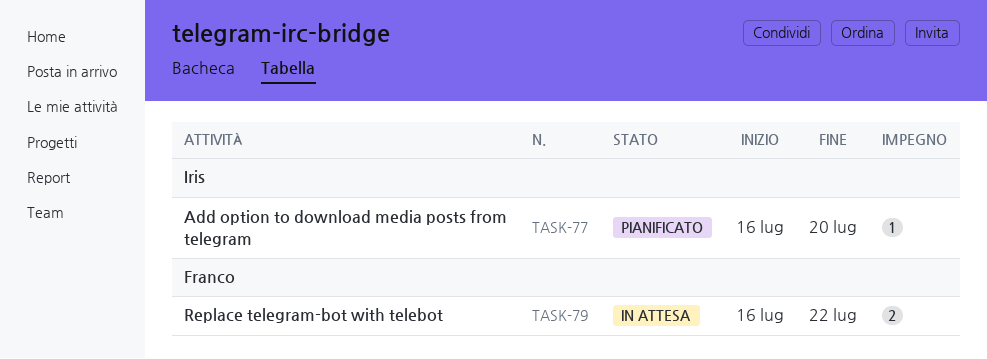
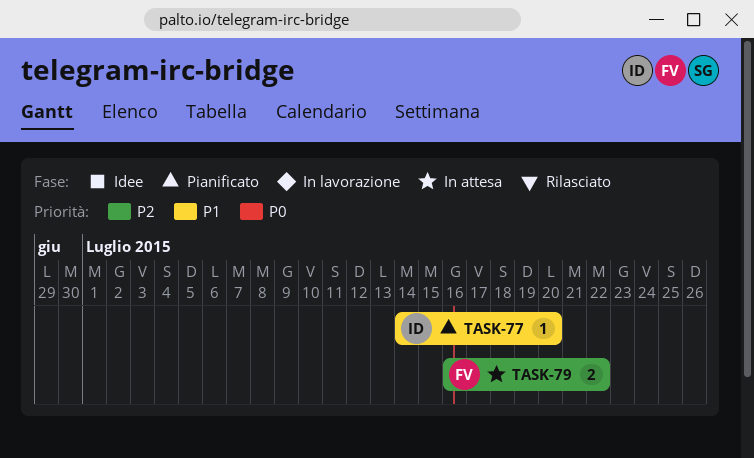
TASK-77, start: Jul 16 -> Jul 14

